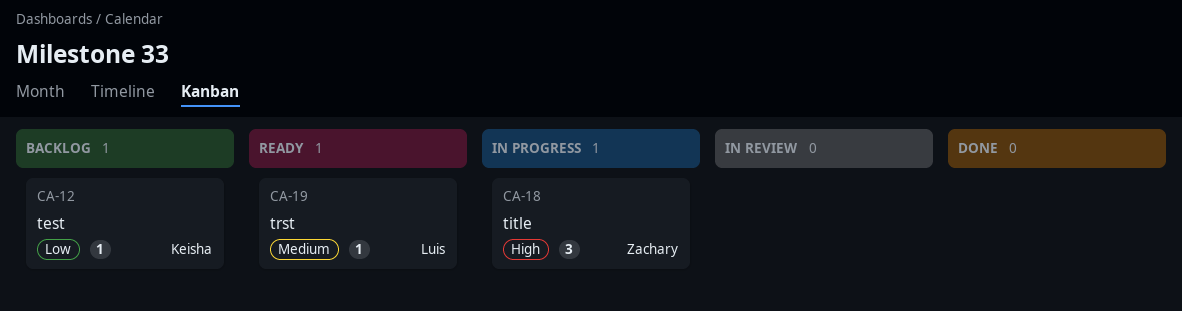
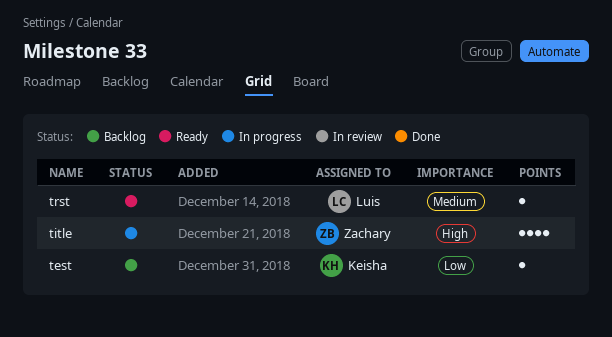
title, estimate: 3 -> 4

